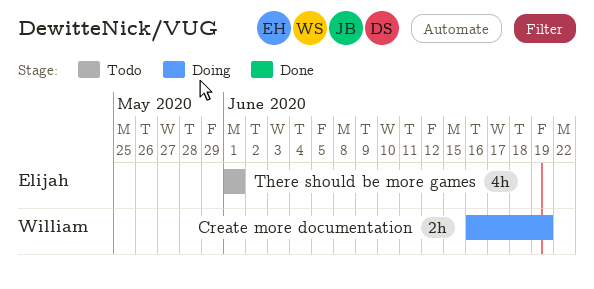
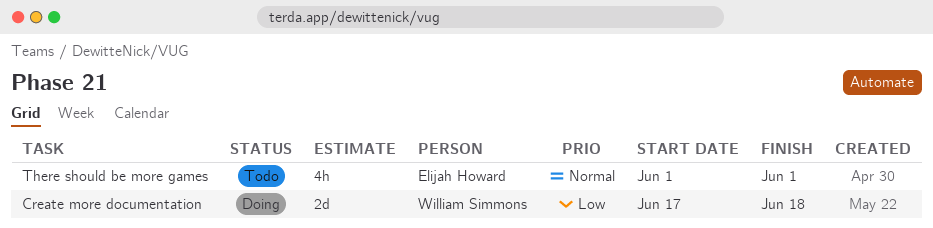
Create more documentation, estimate: 2h -> 2d
Create more documentation, start: Jun 16 -> Jun 17
Create more documentation, due: Jun 19 -> Jun 18

